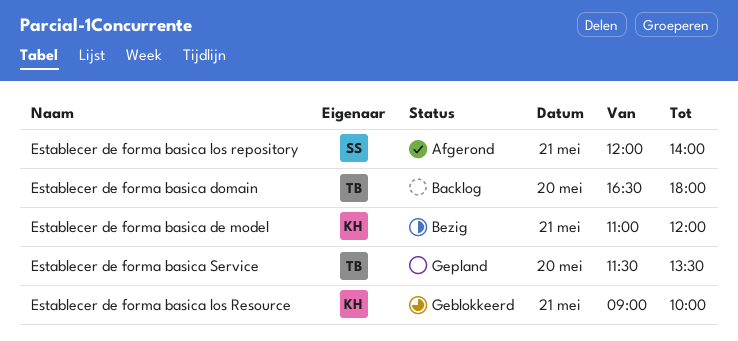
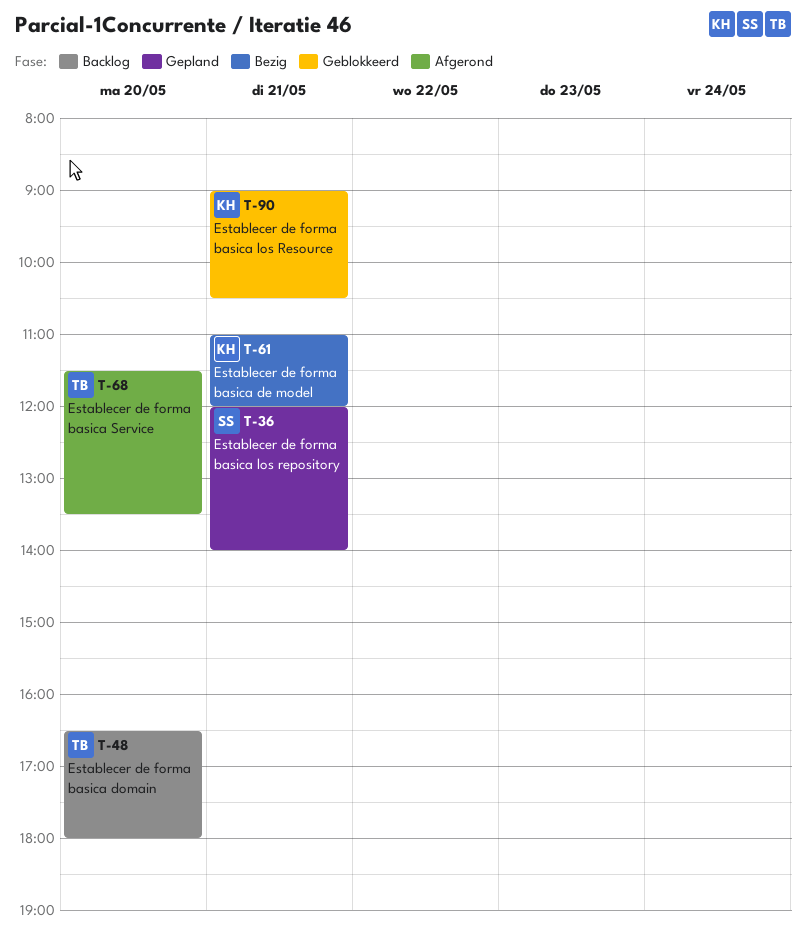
Establecer de forma basica los repository, status: Afgerond -> Gepland
Establecer de forma basica los Resource, ends: 10:00 -> 10:30
Establecer de forma basica Service, status: Gepland -> Afgerond

